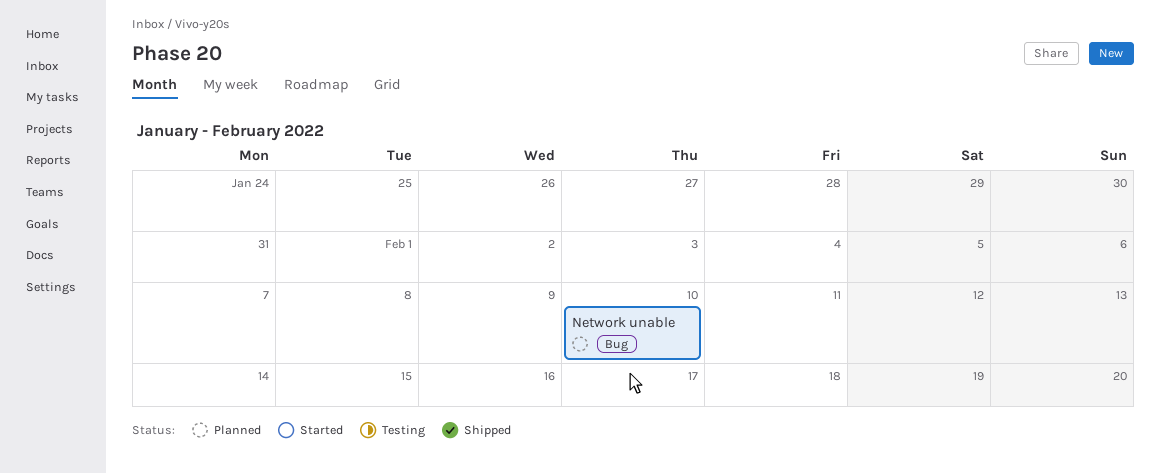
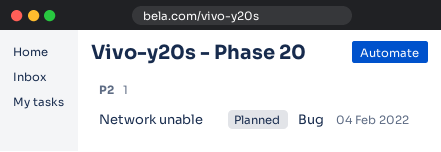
Network unable, due: Feb 10 -> Feb 4

